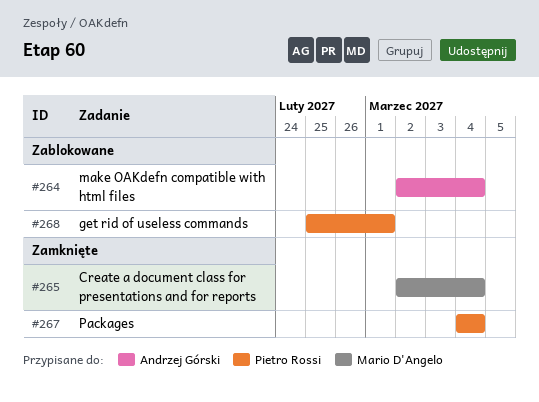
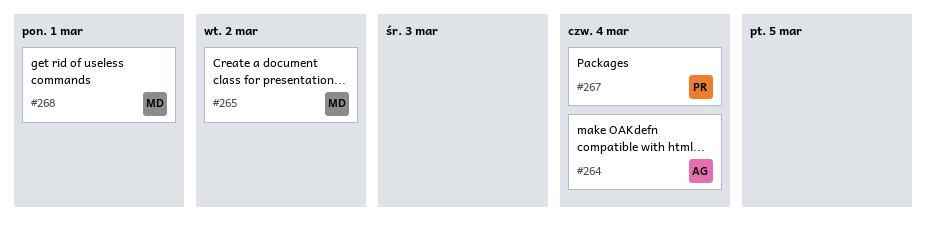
#265, due: Mar 4 -> Mar 2
#268, owner: Pietro Rossi -> Mario D'Angelo

